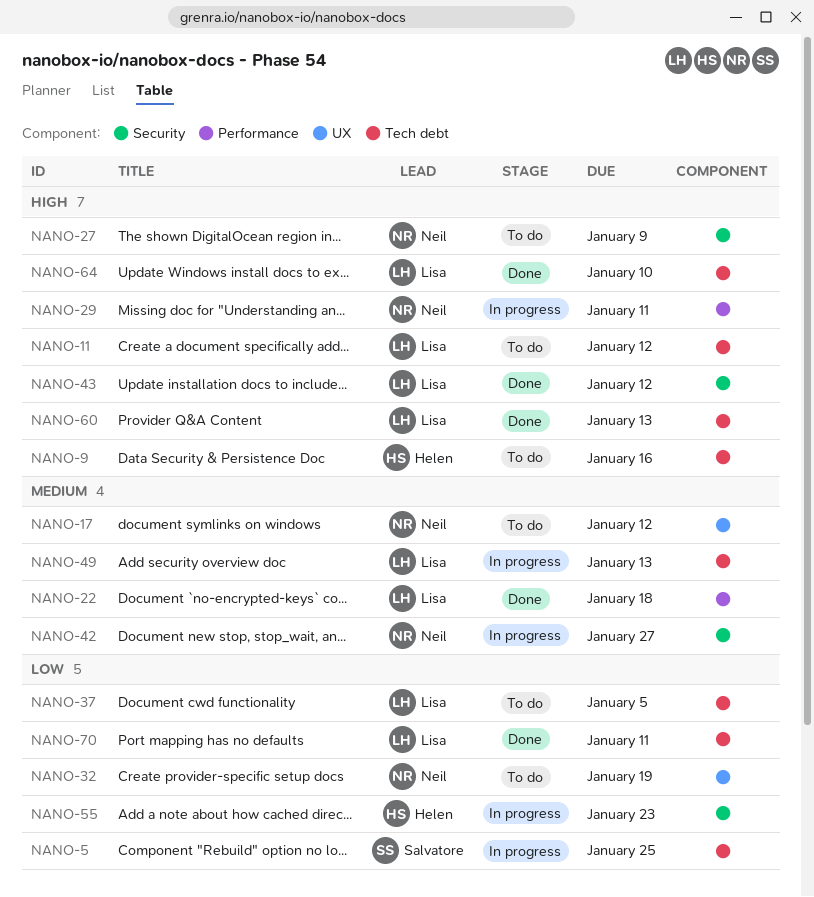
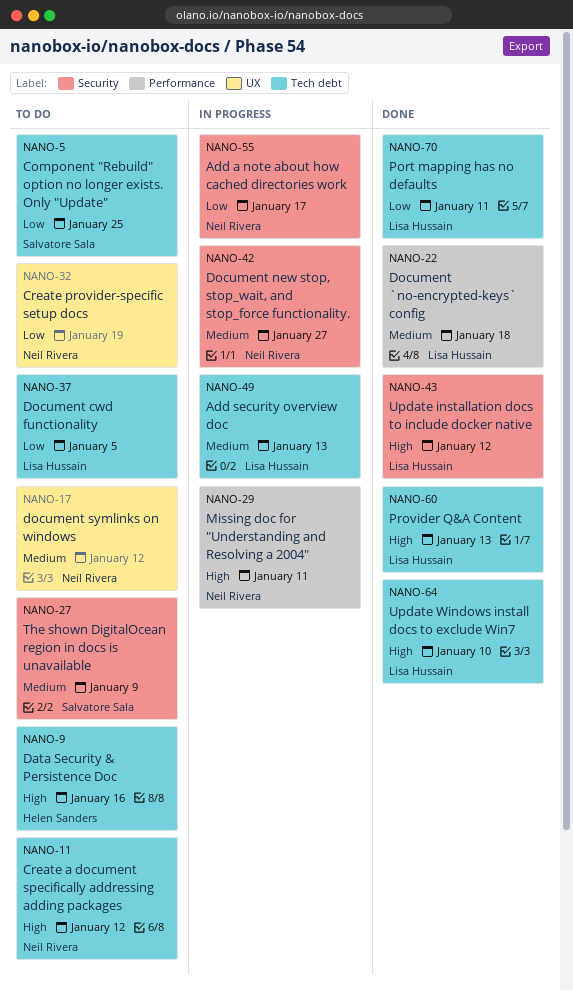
NANO-5, status: In progress -> To do
NANO-11, owner: Lisa Hussain -> Neil Rivera
NANO-27, owner: Neil Rivera -> Salvatore Sala
NANO-27, priority: High -> Medium
NANO-55, owner: Helen Sanders -> Neil Rivera
NANO-55, due: Jan 23 -> Jan 17

